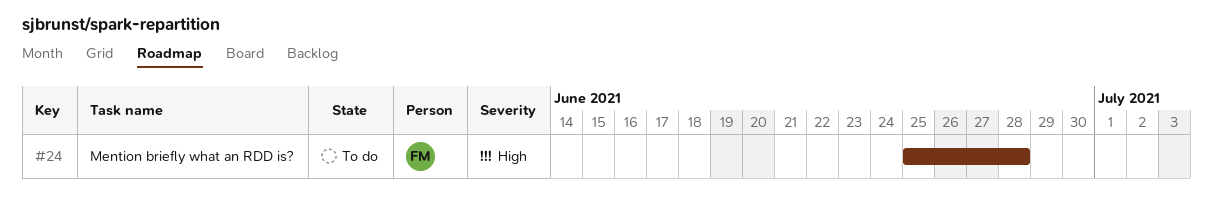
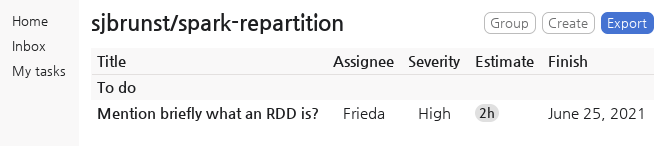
Mention briefly what an RDD is?, due: Jun 28 -> Jun 25

